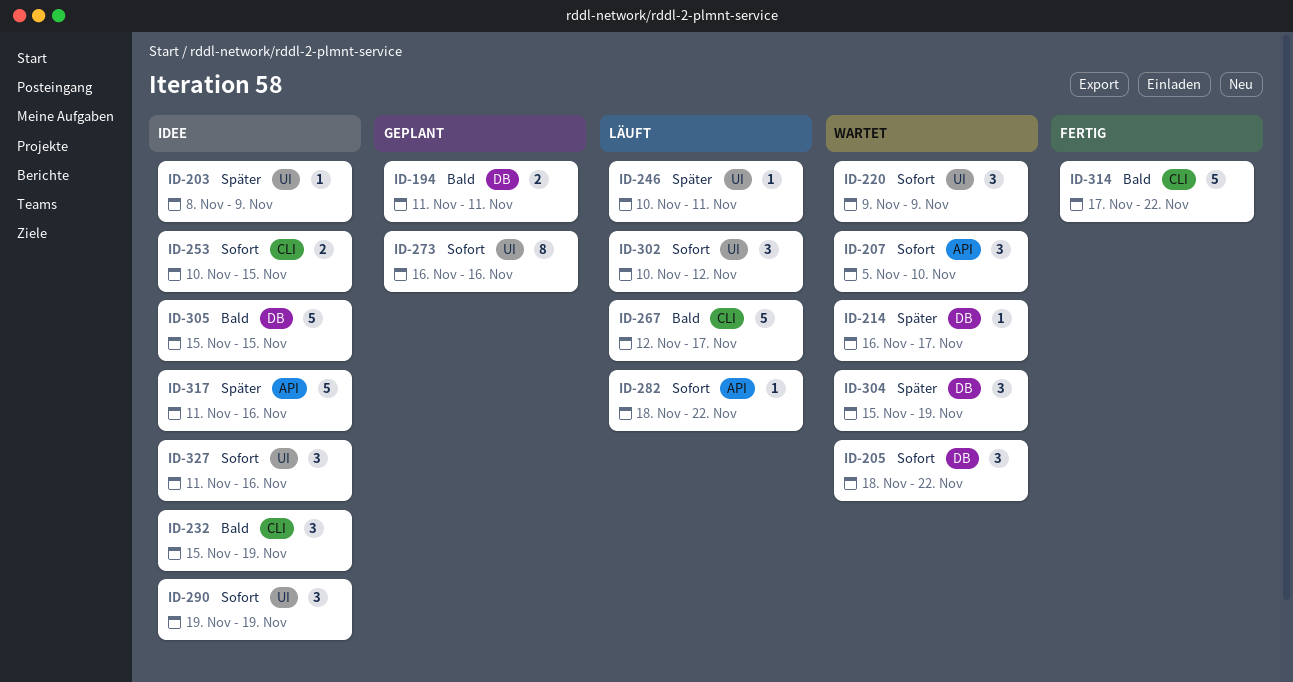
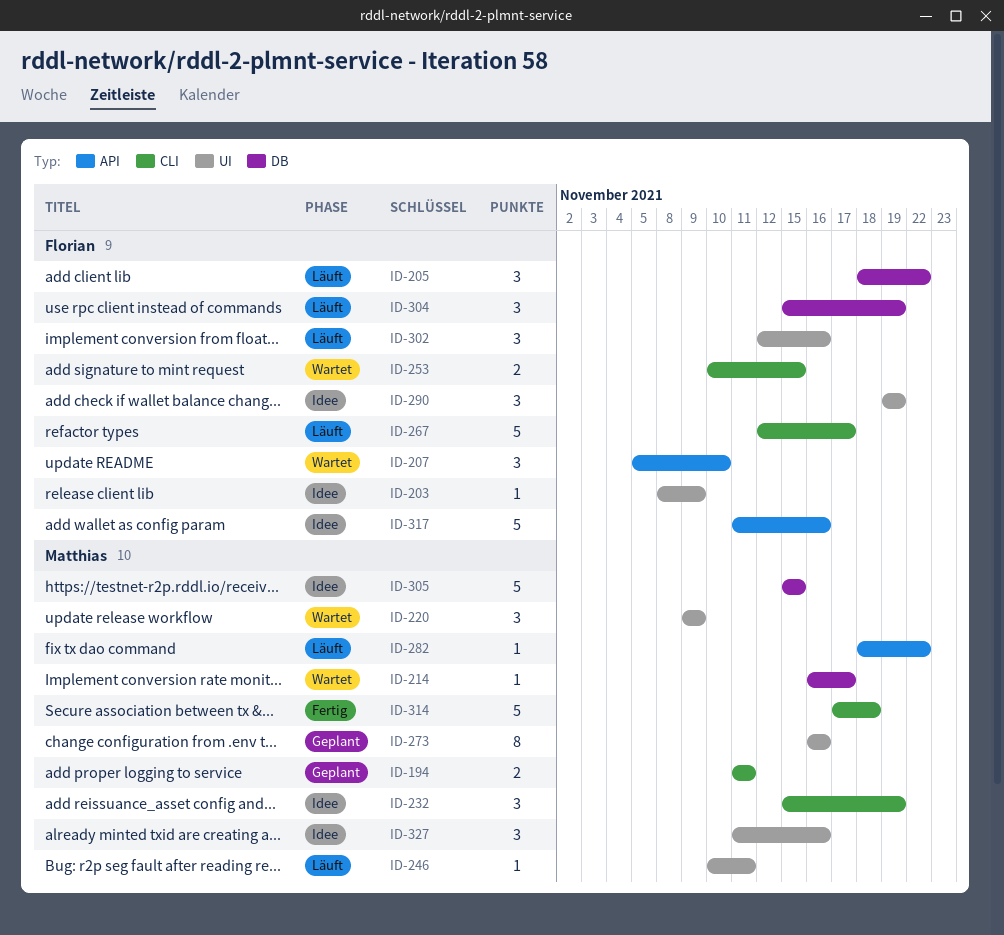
ID-194, label: DB -> CLI
ID-205, status: Wartet -> Läuft
ID-253, status: Idee -> Wartet
ID-302, start: Nov 10 -> Nov 12
ID-302, due: Nov 12 -> Nov 16
ID-304, status: Wartet -> Läuft
ID-314, due: Nov 22 -> Nov 18

